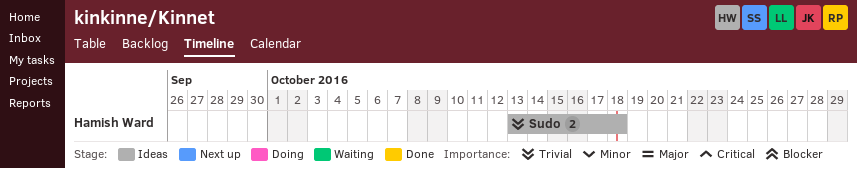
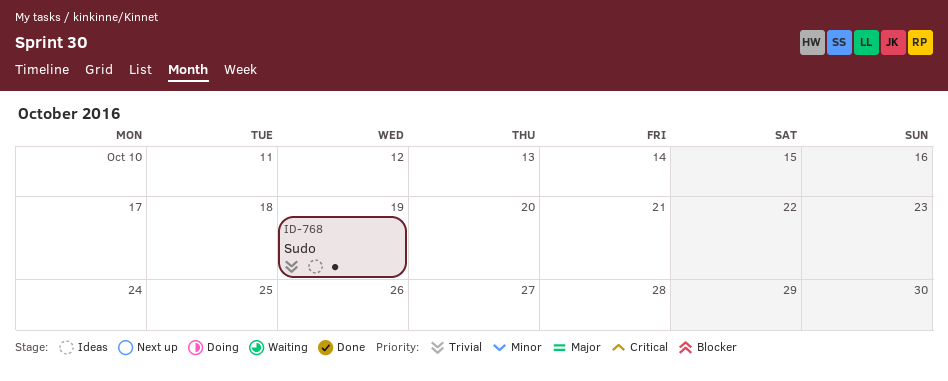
Sudo, estimate: 2 -> 1
Sudo, due: Oct 18 -> Oct 19

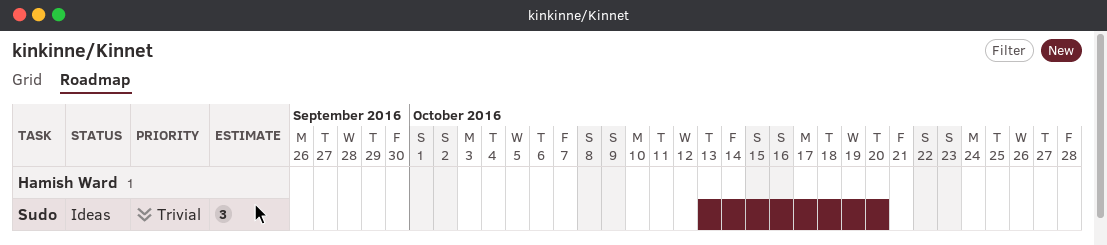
Sudo, estimate: 1 -> 3
Sudo, due: Oct 19 -> Oct 20

